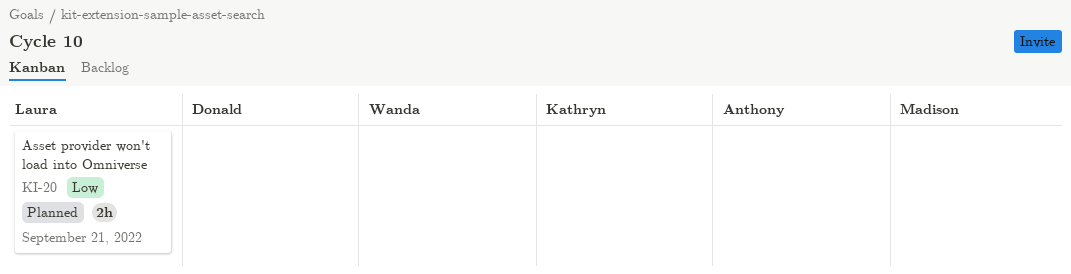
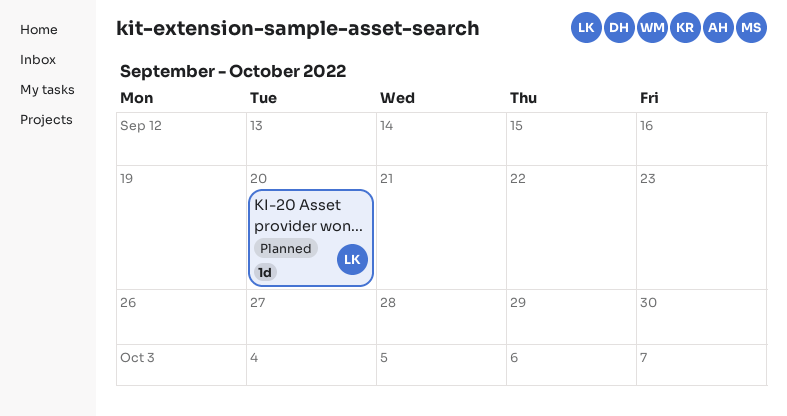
KI-20, estimate: 2h -> 1d
KI-20, due: Sep 21 -> Sep 20

